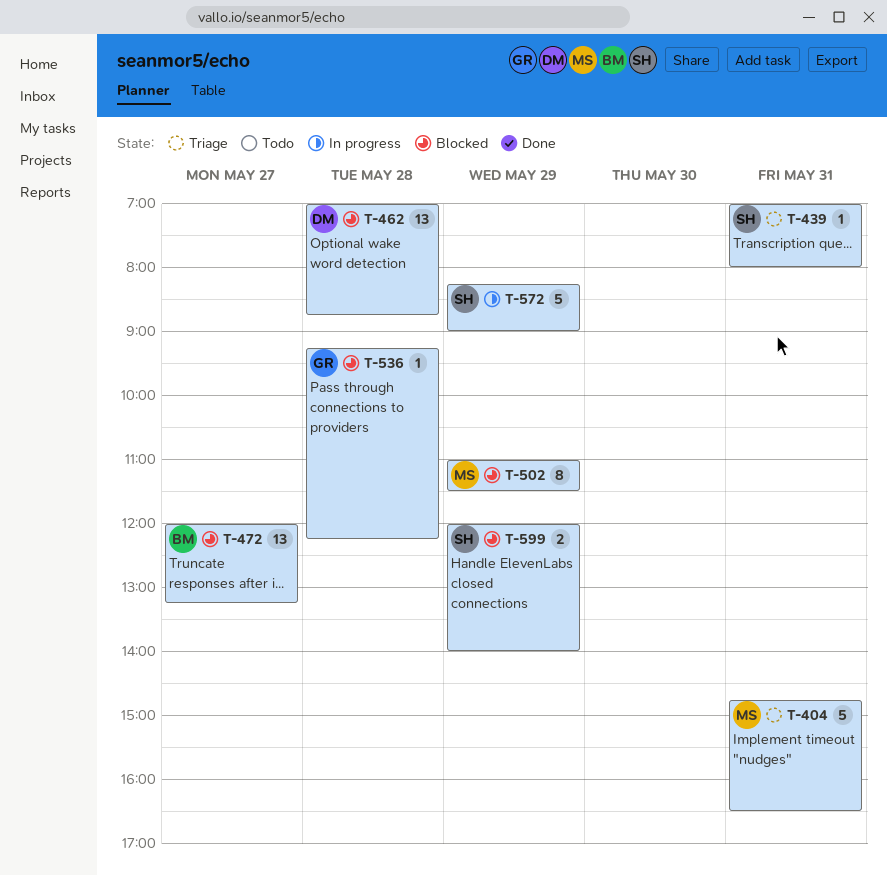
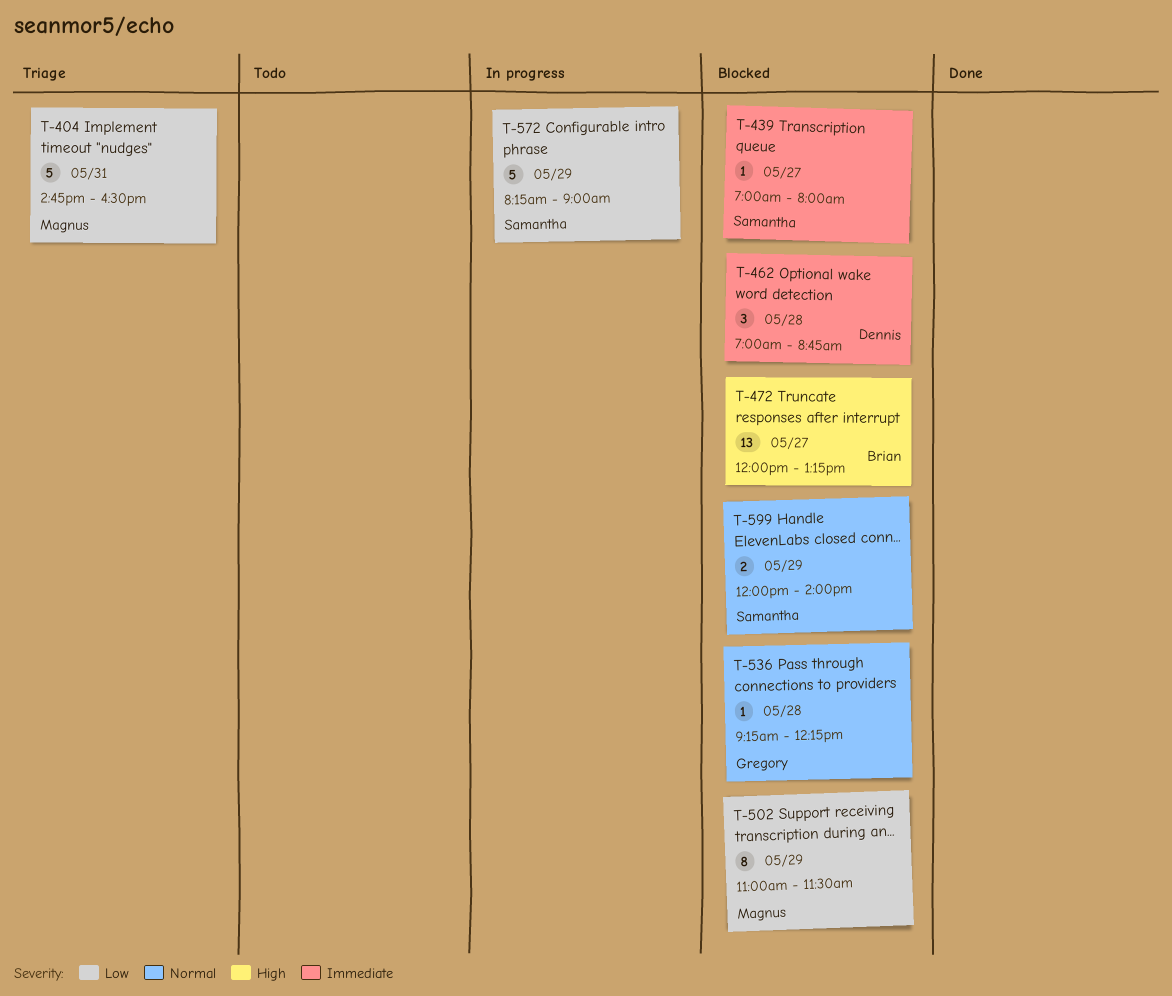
T-439, status: Triage -> Blocked
T-439, day: May 31 -> May 27
T-462, estimate: 13 -> 3

